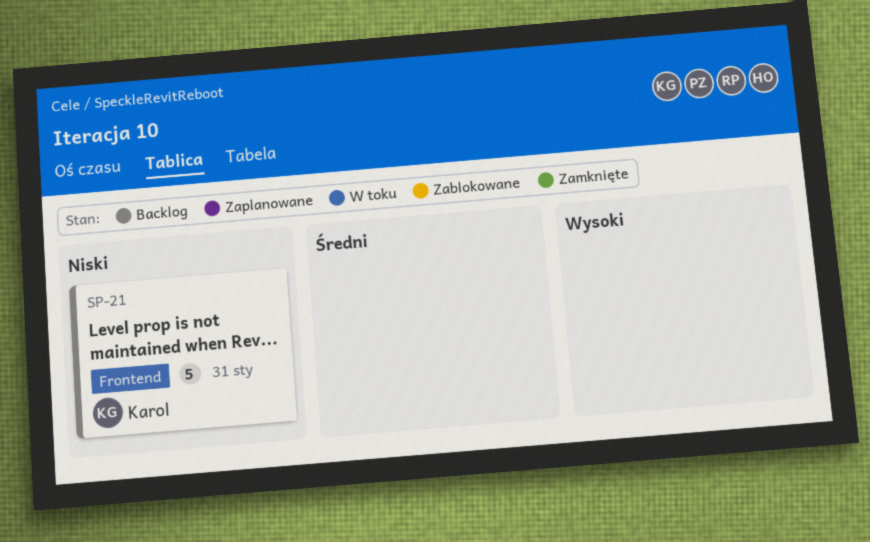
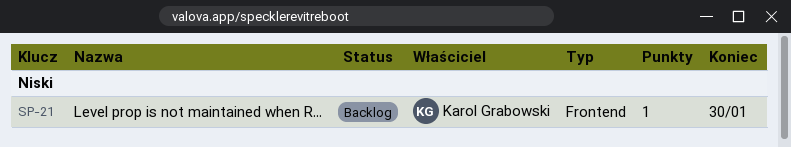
SP-21, estimate: 5 -> 1
SP-21, due: Jan 31 -> Jan 30

